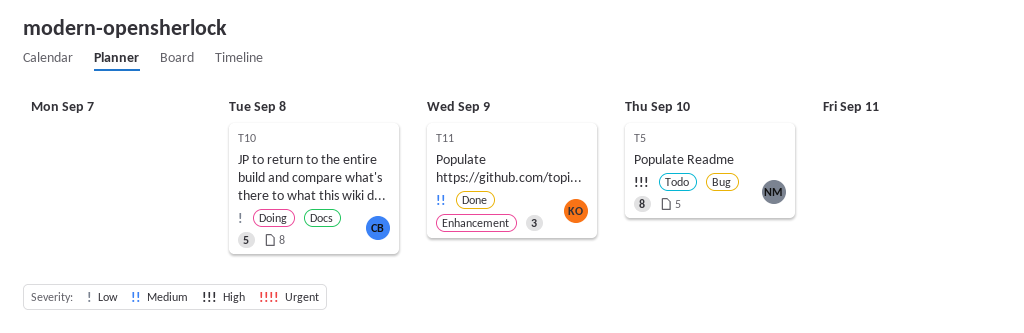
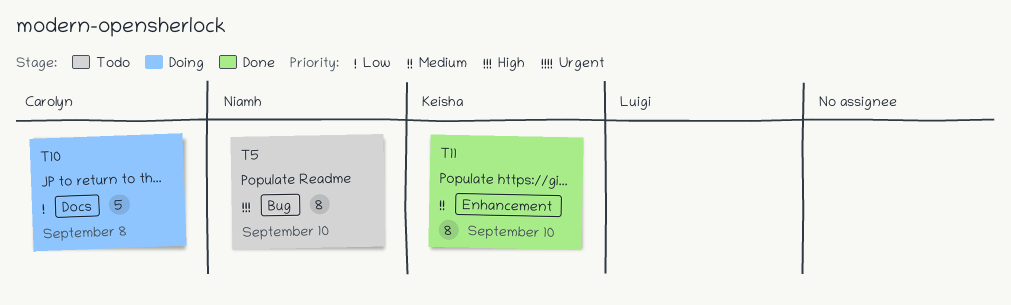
T11, estimate: 3 -> 8
T11, due: Sep 9 -> Sep 10

